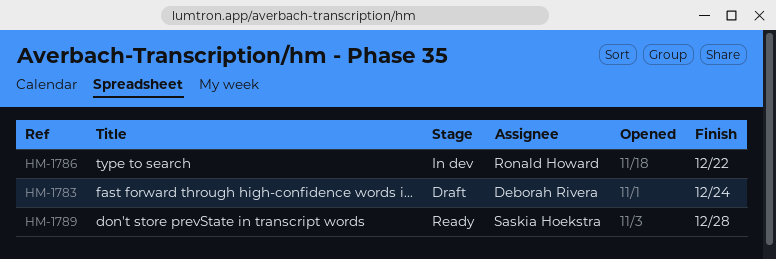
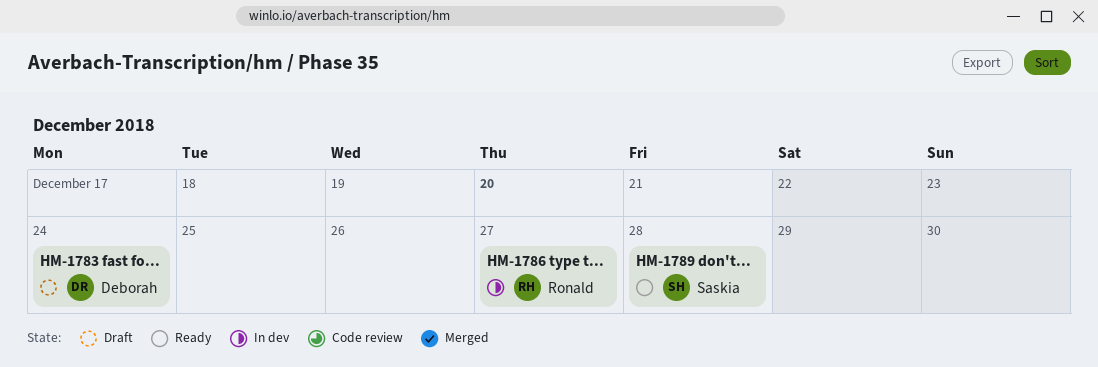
HM-1786, due: Dec 22 -> Dec 27

